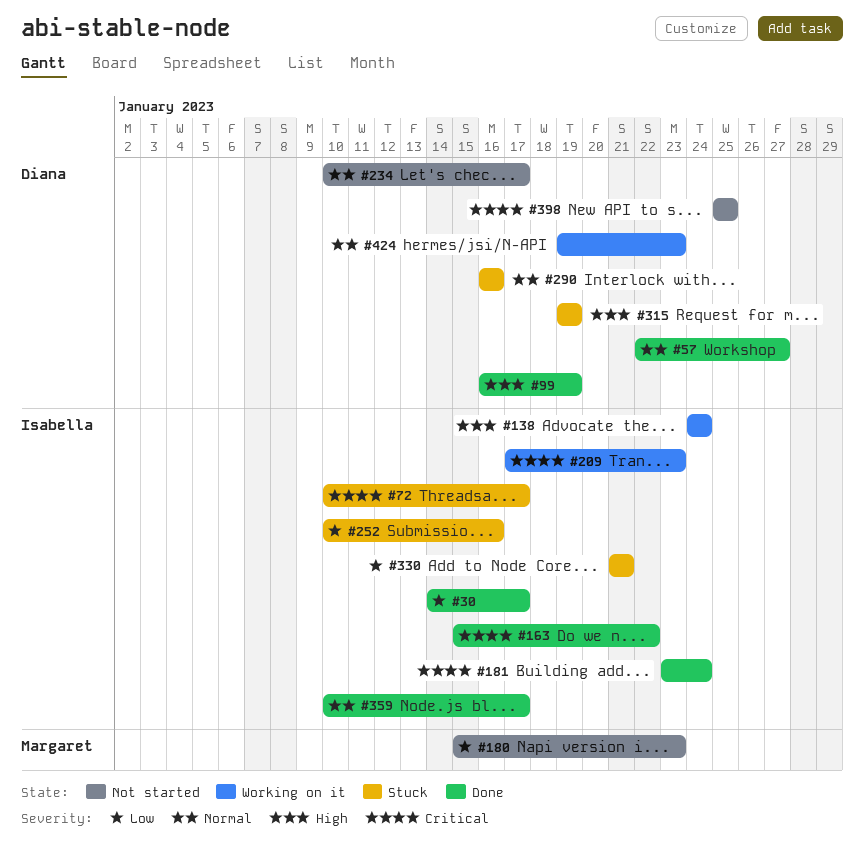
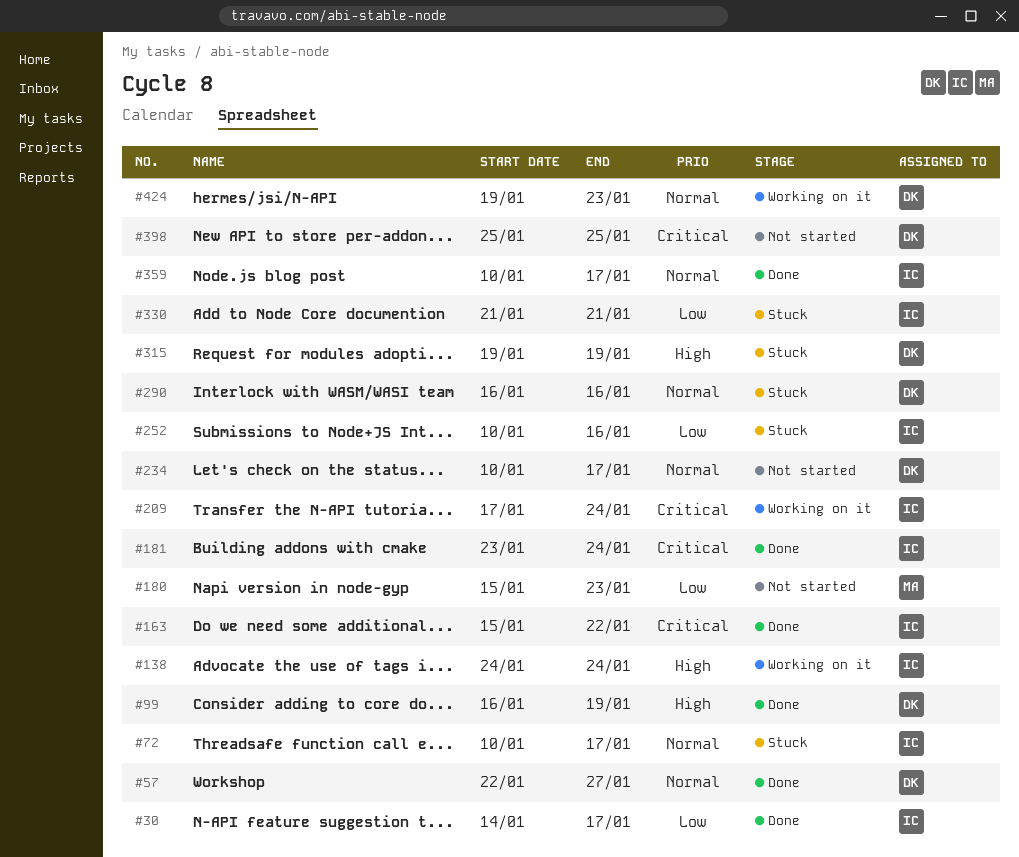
#72, priority: Critical -> Normal
#209, due: Jan 23 -> Jan 24

